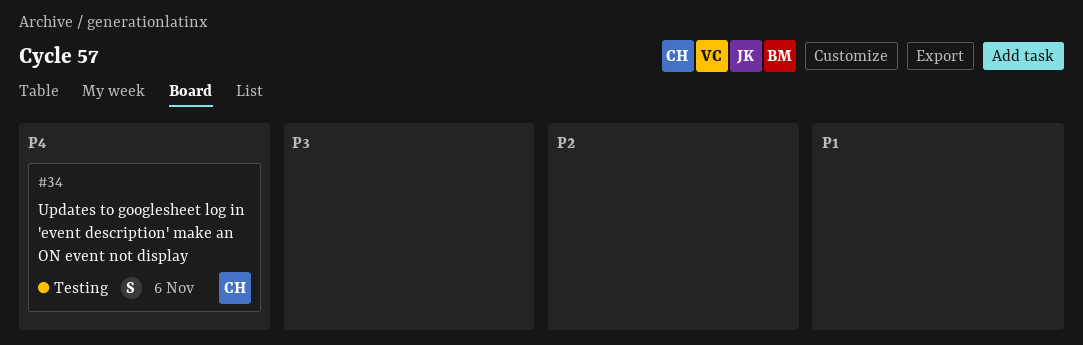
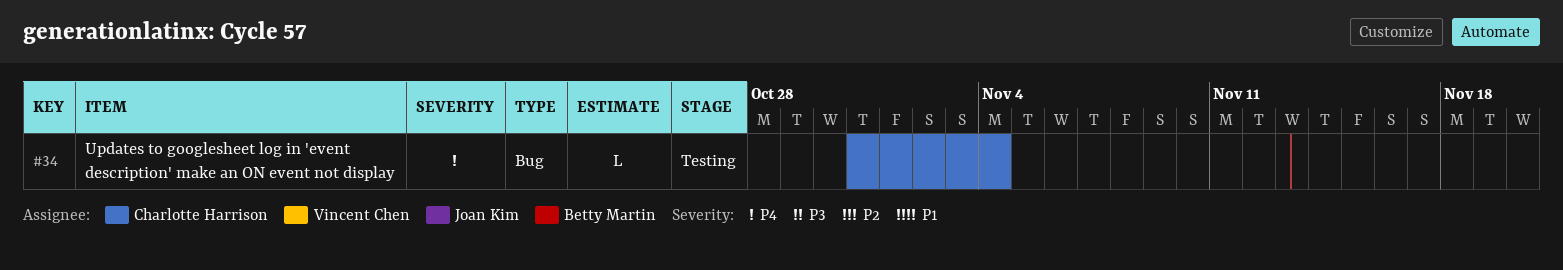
#34, estimate: S -> L
#34, due: Nov 6 -> Nov 4

